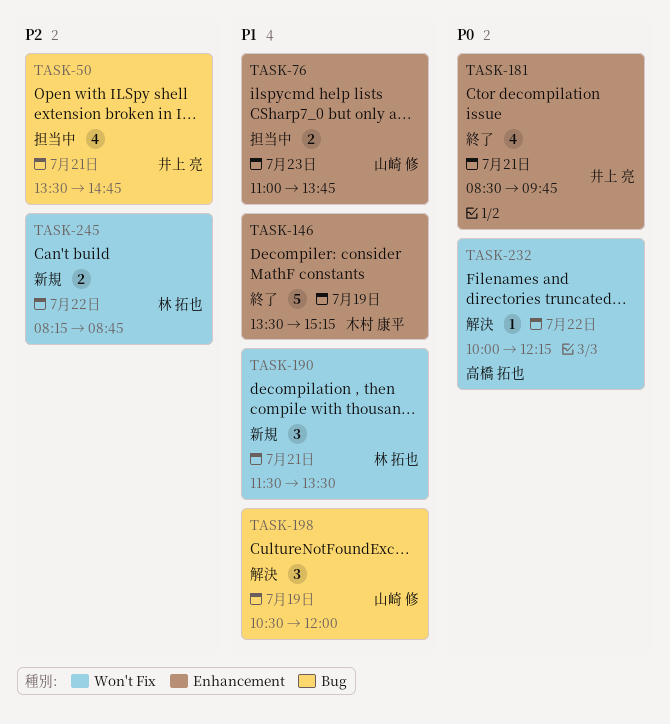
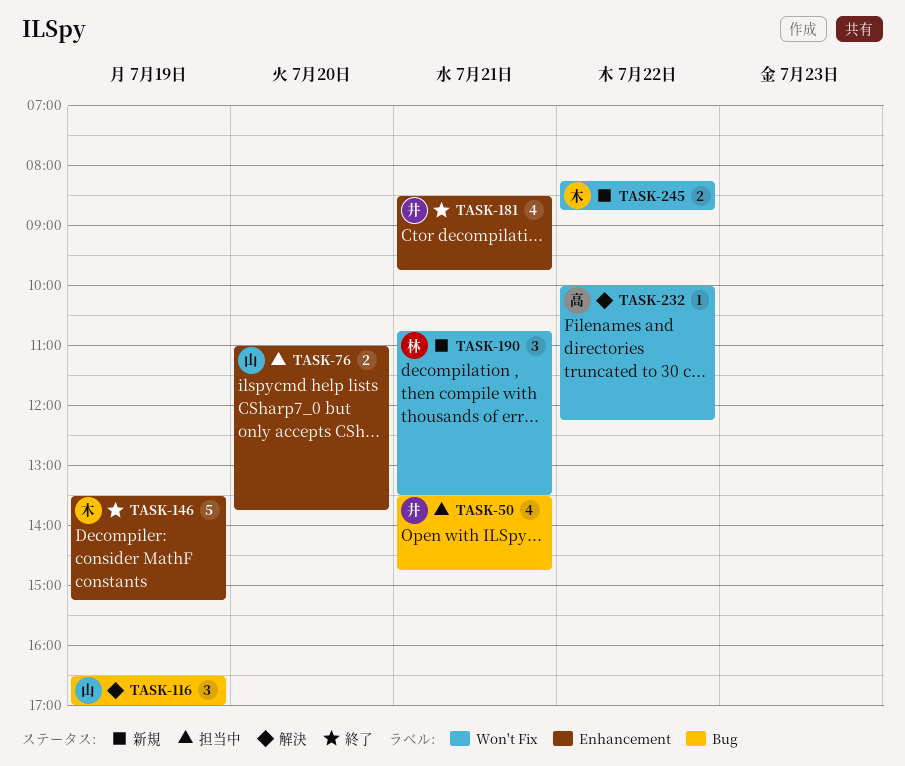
TASK-76, day: Jul 23 -> Jul 20
TASK-116: none -> present
TASK-190, begins: 11:30 -> 10:45
TASK-198: present -> none
TASK-245, owner: 林 拓也 -> 木村 康平

